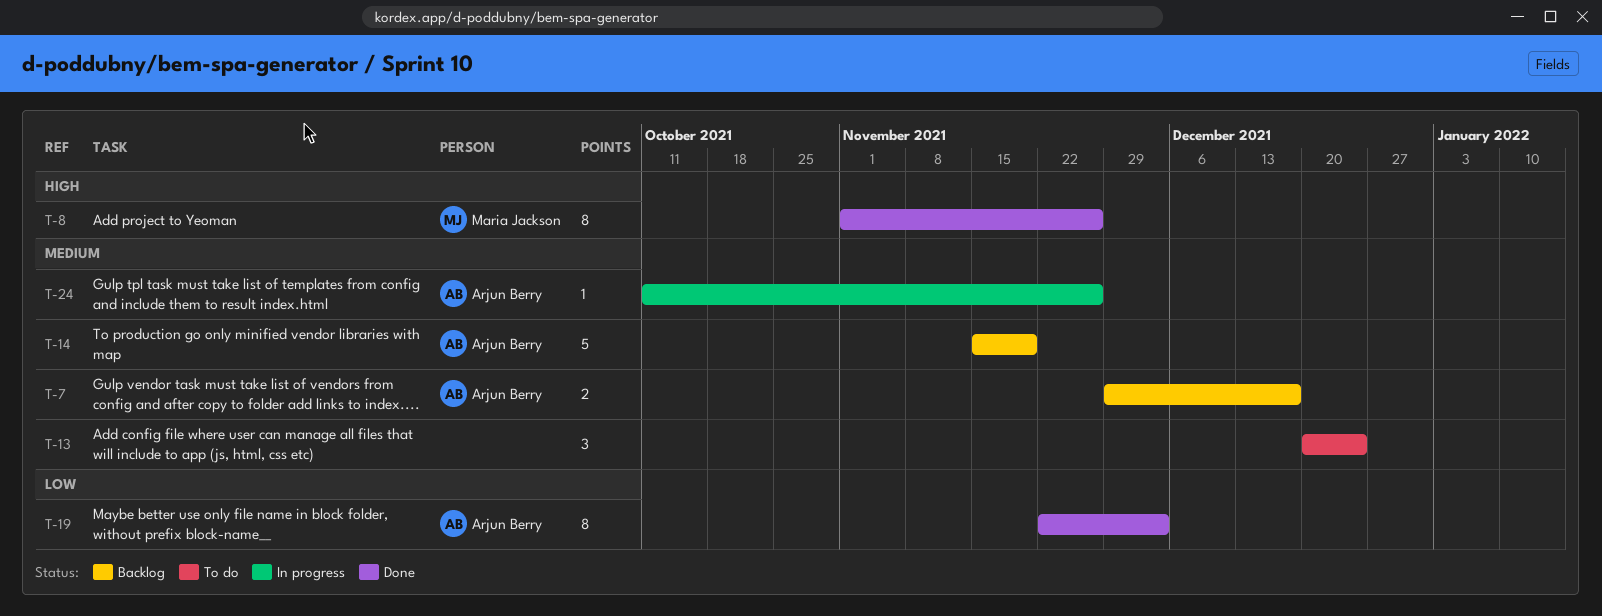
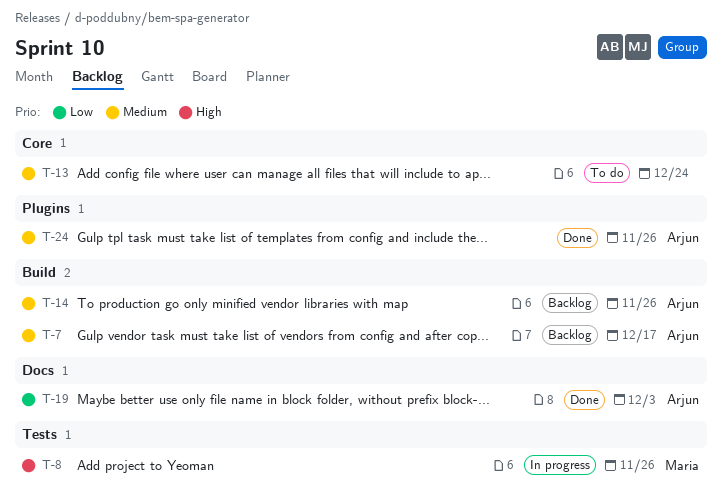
T-8, status: Done -> In progress
T-14, due: Nov 19 -> Nov 26
T-24, status: In progress -> Done

